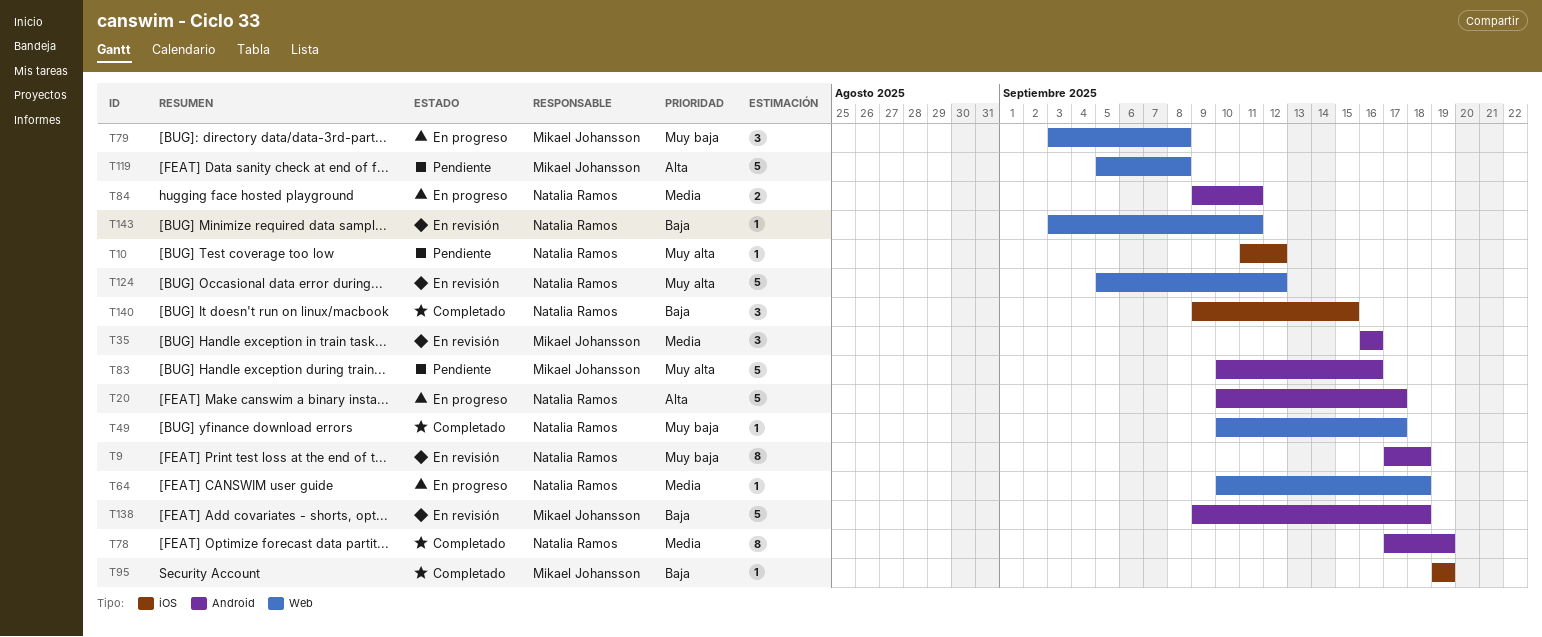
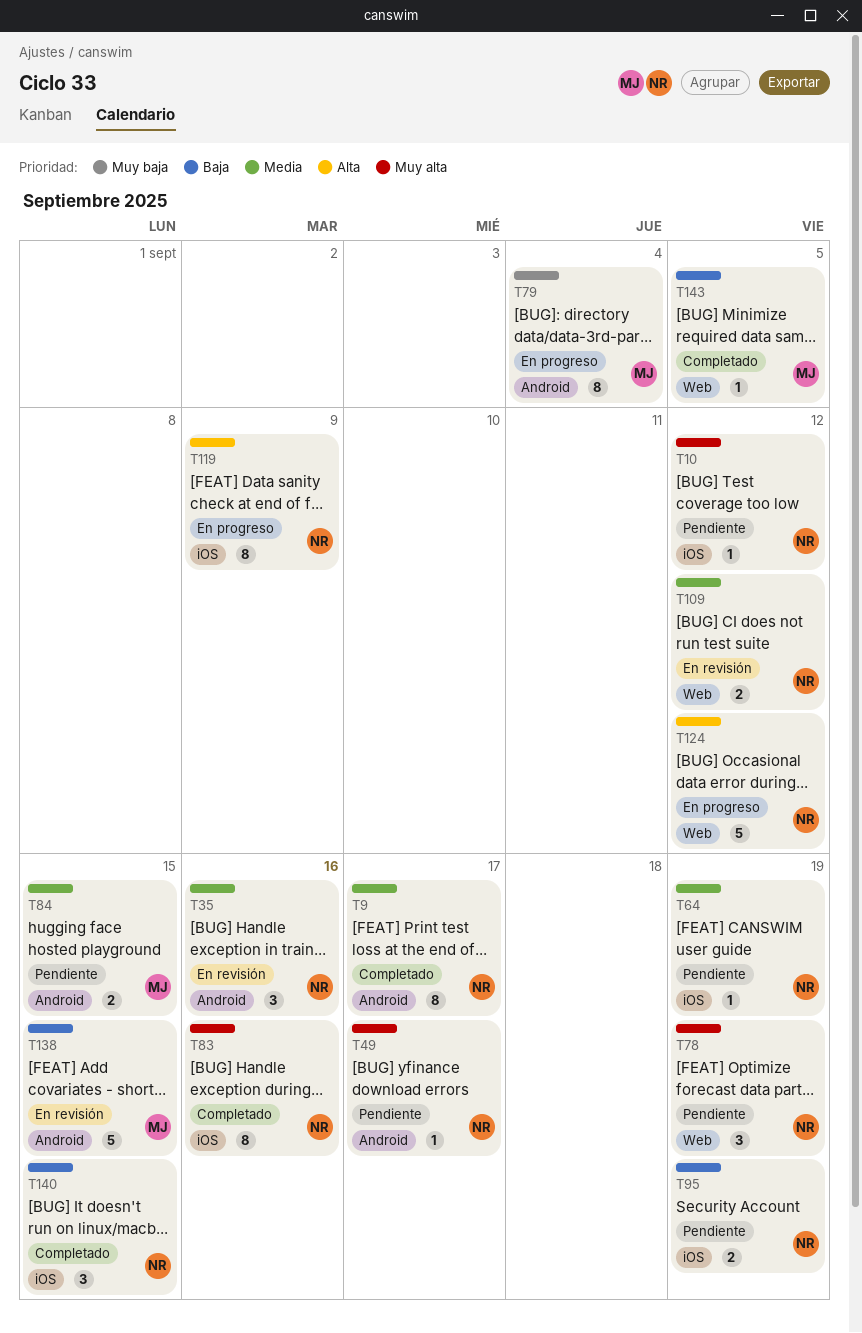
T9, status: En revisión -> Completado
T9, priority: Muy baja -> Media
T9, due: Sep 18 -> Sep 17
T20: present -> none
T35, owner: Mikael Johansson -> Natalia Ramos
T49, status: Completado -> Pendiente
T49, priority: Muy baja -> Muy alta
T49, label: Web -> Android
T64, status: En progreso -> Pendiente
T64, label: Web -> iOS
T64, due: Sep 18 -> Sep 19
T78, status: Completado -> Pendiente
T78, priority: Media -> Muy alta
T78, label: Android -> Web
T78, estimate: 8 -> 3
T79, label: Web -> Android
T79, estimate: 3 -> 8
T79, due: Sep 8 -> Sep 4
T83, status: Pendiente -> Completado
T83, owner: Mikael Johansson -> Natalia Ramos
T83, label: Android -> iOS
T83, estimate: 5 -> 8
T84, status: En progreso -> Pendiente
T84, owner: Natalia Ramos -> Mikael Johansson
T84, due: Sep 11 -> Sep 15
T95, status: Completado -> Pendiente
T95, owner: Mikael Johansson -> Natalia Ramos
T95, estimate: 1 -> 2
T109: none -> present
T119, status: Pendiente -> En progreso
T119, owner: Mikael Johansson -> Natalia Ramos
T119, label: Web -> iOS
T119, estimate: 5 -> 8
T119, due: Sep 8 -> Sep 9
T124, status: En revisión -> En progreso
T124, priority: Muy alta -> Alta
T138, due: Sep 18 -> Sep 15
T143, status: En revisión -> Completado
T143, owner: Natalia Ramos -> Mikael Johansson
T143, due: Sep 11 -> Sep 5

